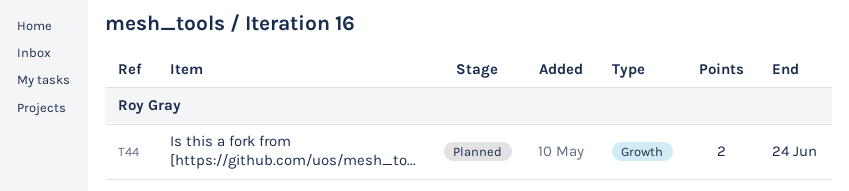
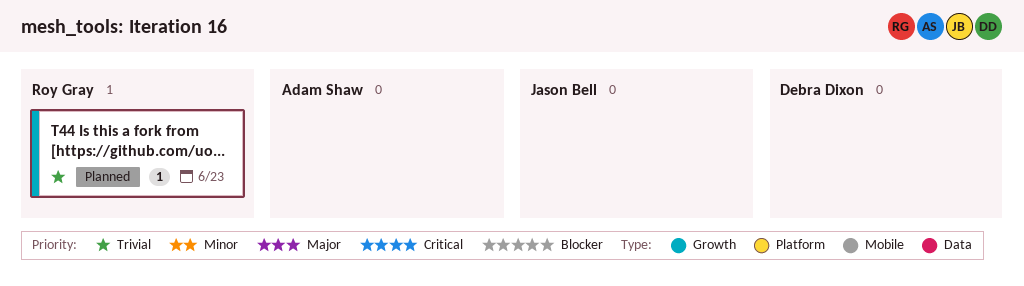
T44, estimate: 2 -> 1
T44, due: Jun 24 -> Jun 23

